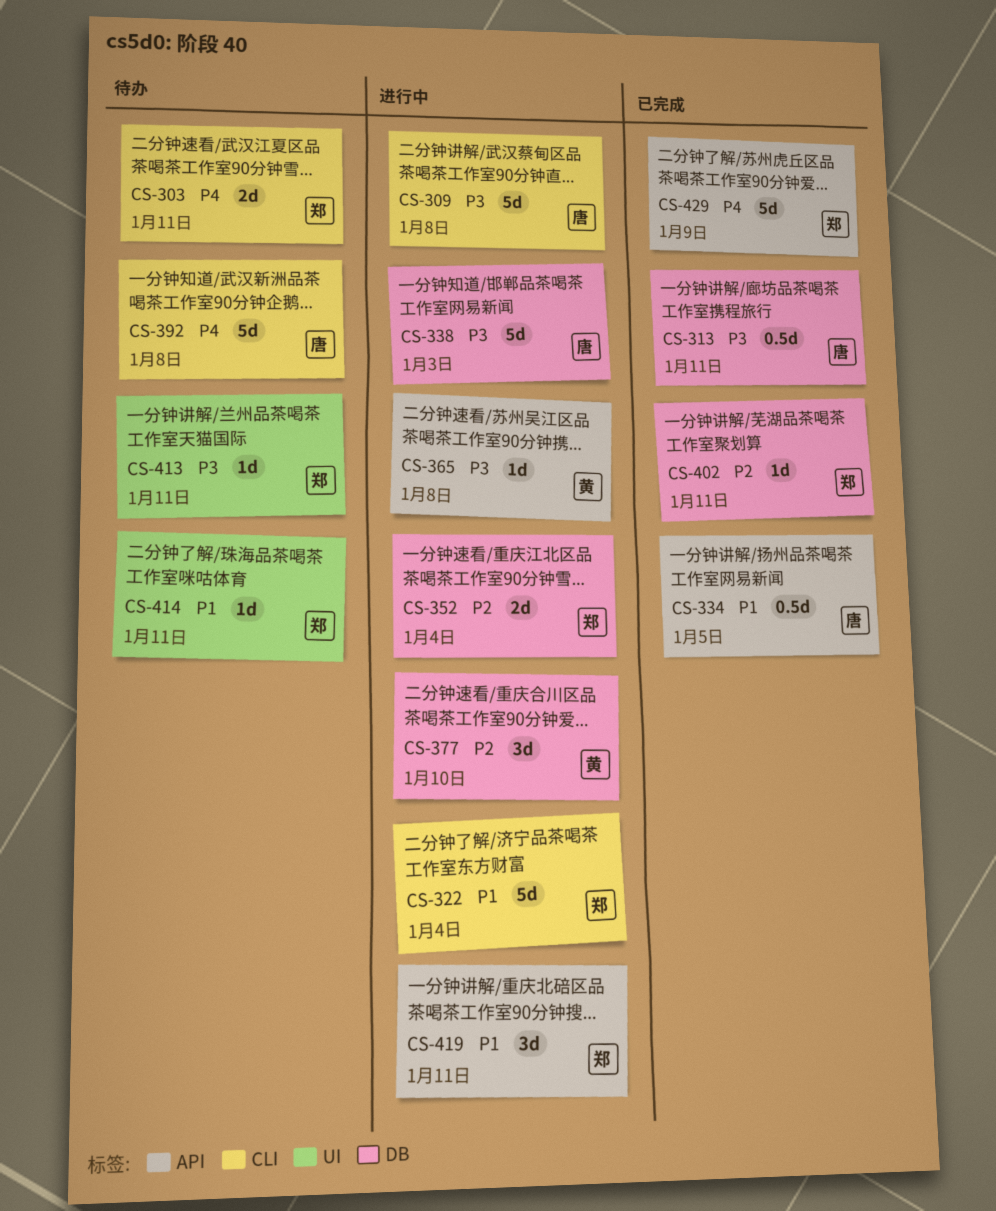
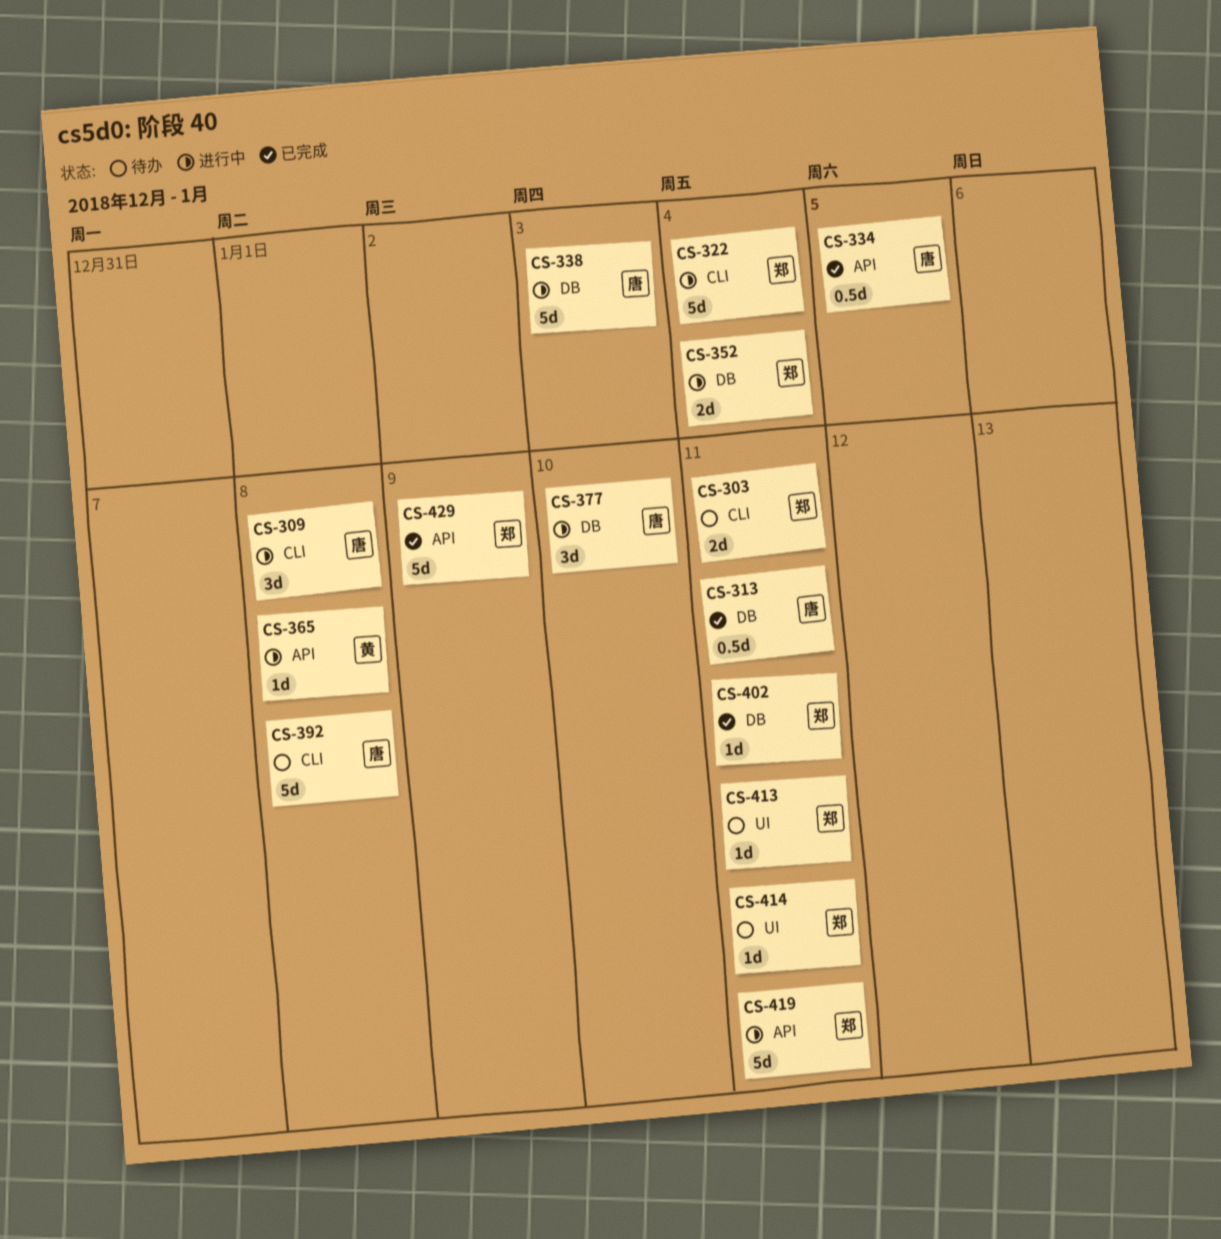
CS-309, estimate: 5d -> 3d
CS-377, owner: 黄 -> 唐
CS-419, estimate: 3d -> 5d

